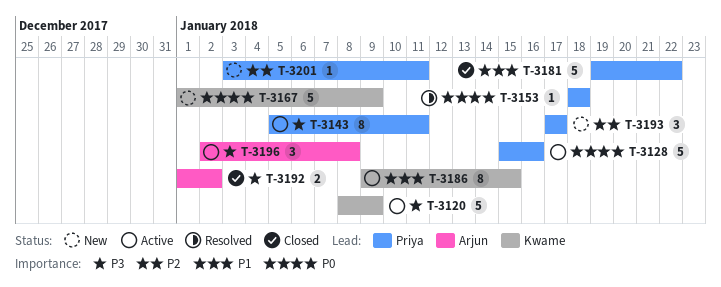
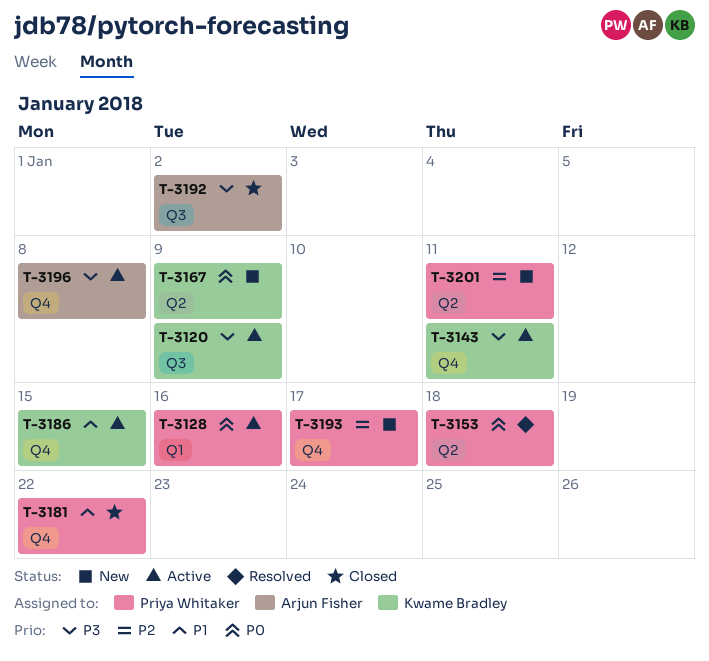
T-3143, owner: Priya Whitaker -> Kwame Bradley

